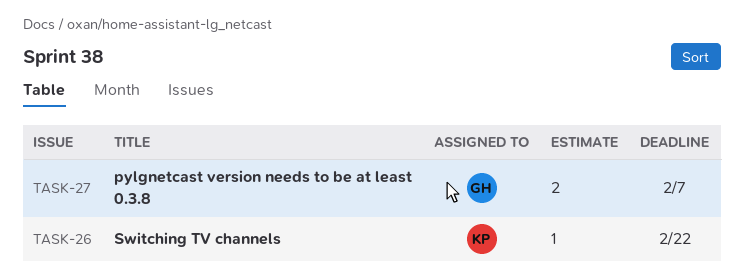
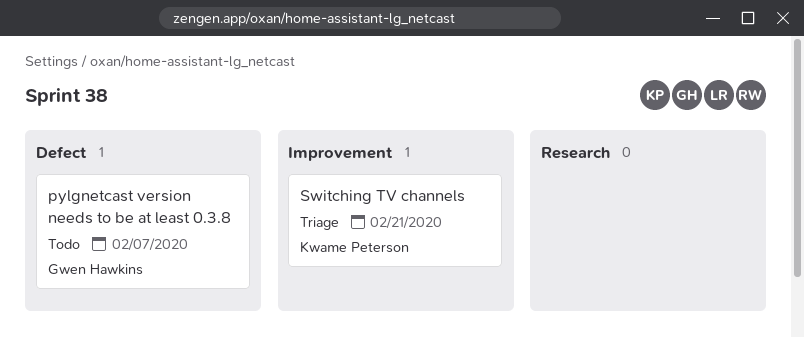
Switching TV channels, due: Feb 22 -> Feb 21

